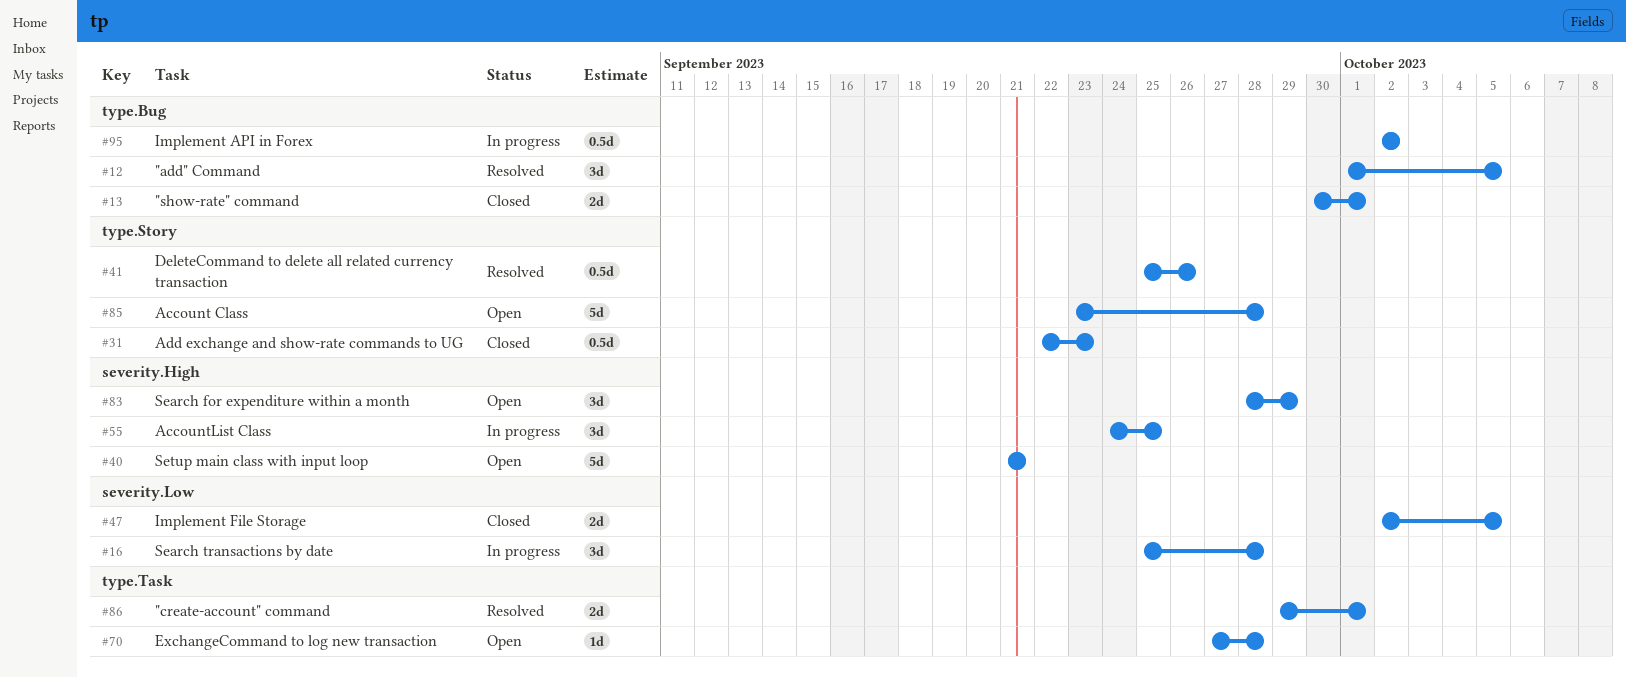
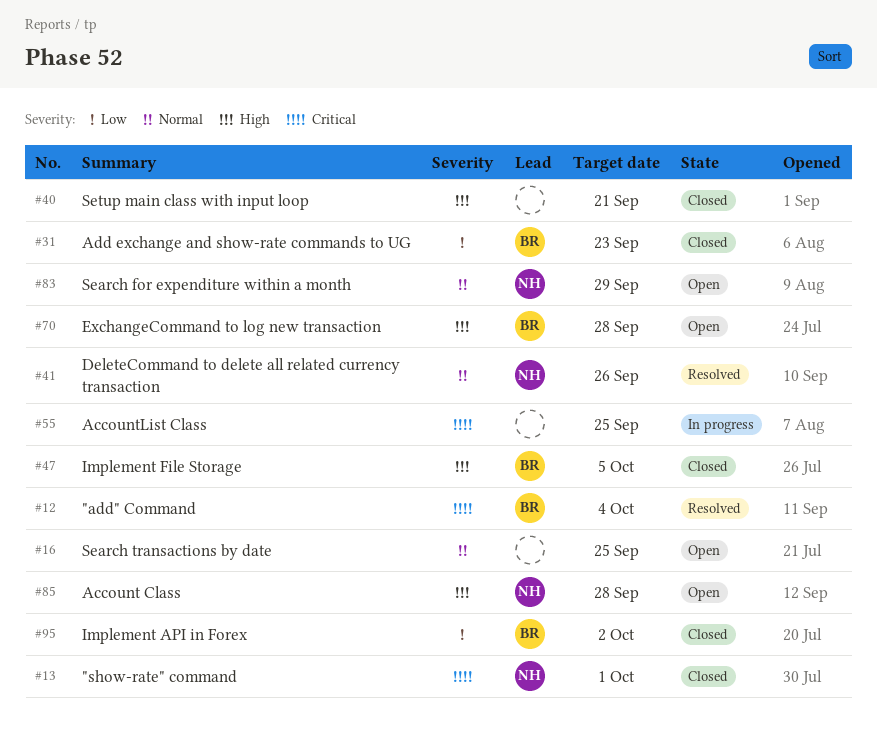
#12, due: Oct 5 -> Oct 4
#16, status: In progress -> Open
#16, due: Sep 28 -> Sep 25
#40, status: Open -> Closed
#86: present -> none
#95, status: In progress -> Closed

